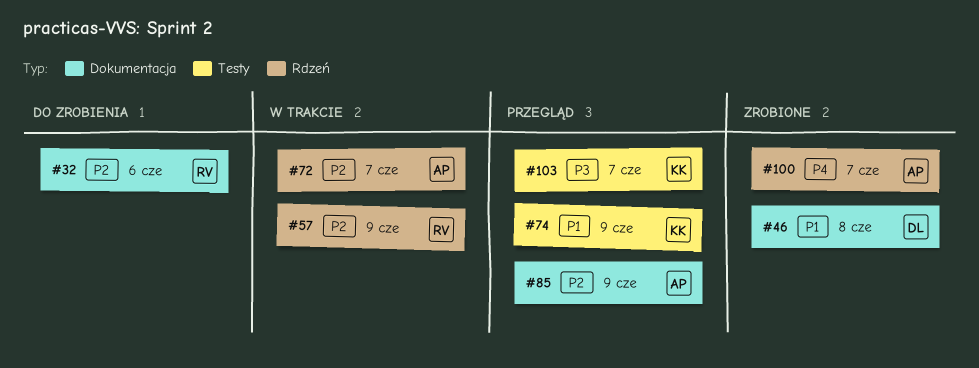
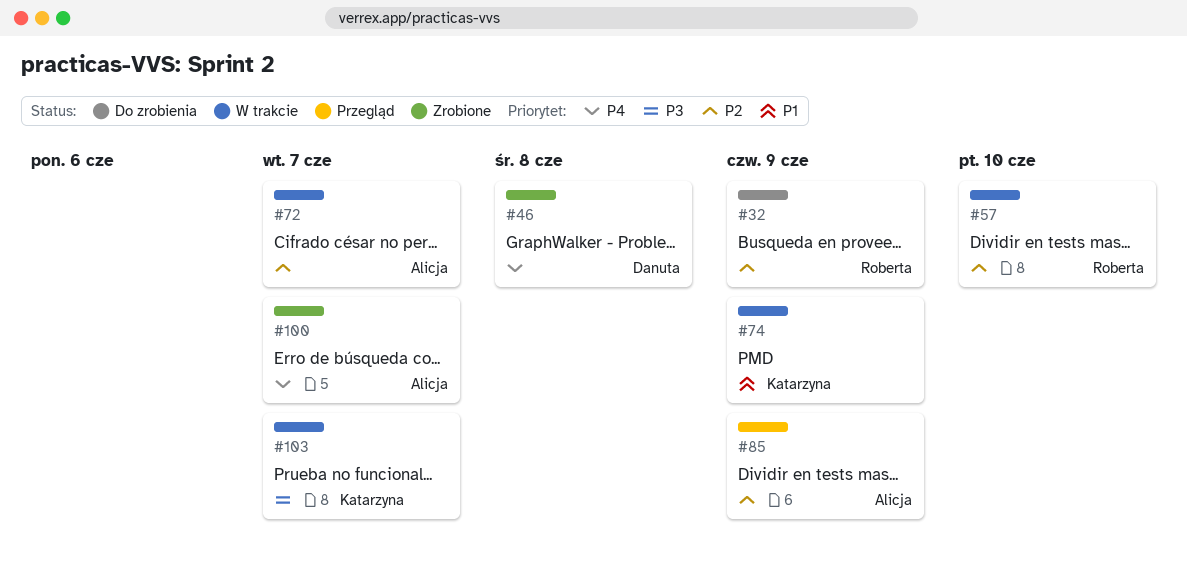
#32, due: Jun 6 -> Jun 9
#46, priority: P1 -> P4
#57, due: Jun 9 -> Jun 10
#74, status: Przegląd -> W trakcie
#103, status: Przegląd -> W trakcie

